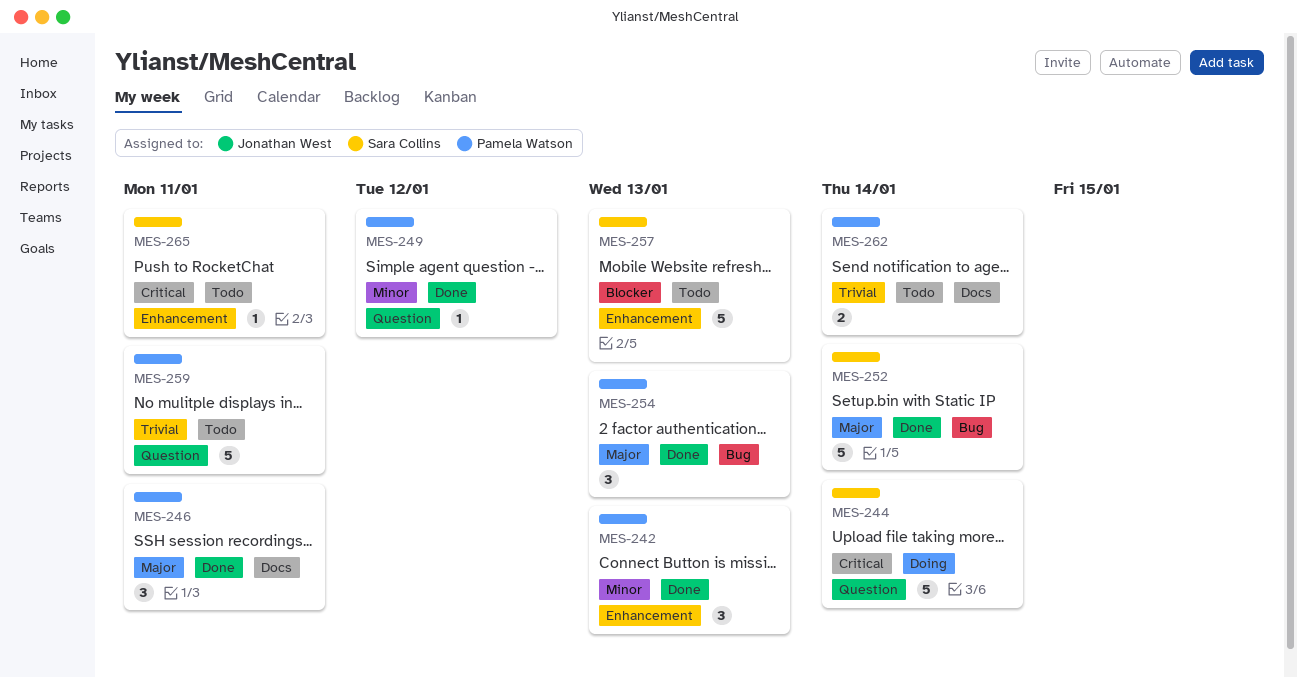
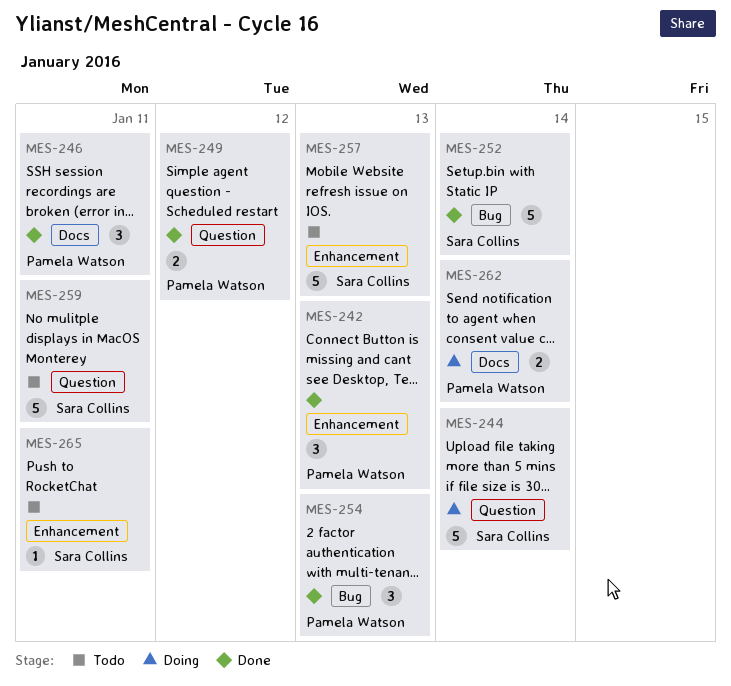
MES-249, estimate: 1 -> 2
MES-259, owner: Pamela Watson -> Sara Collins
MES-262, status: Todo -> Doing

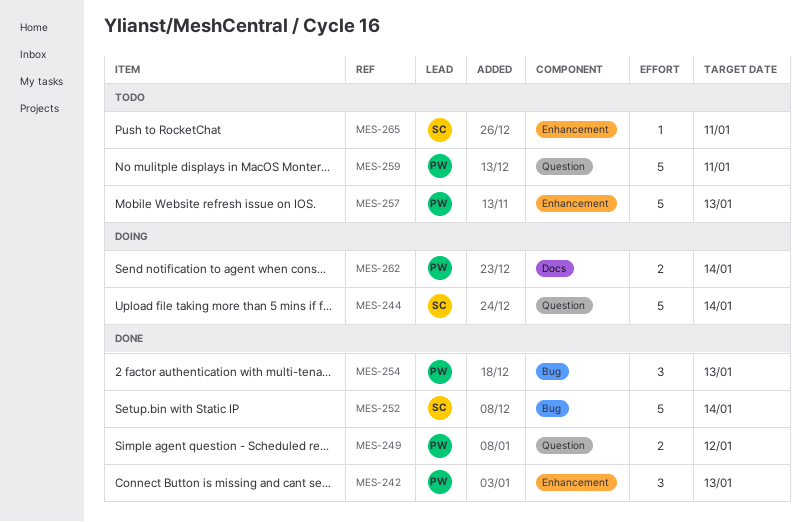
MES-246: present -> none
MES-257, owner: Sara Collins -> Pamela Watson
MES-259, owner: Sara Collins -> Pamela Watson

